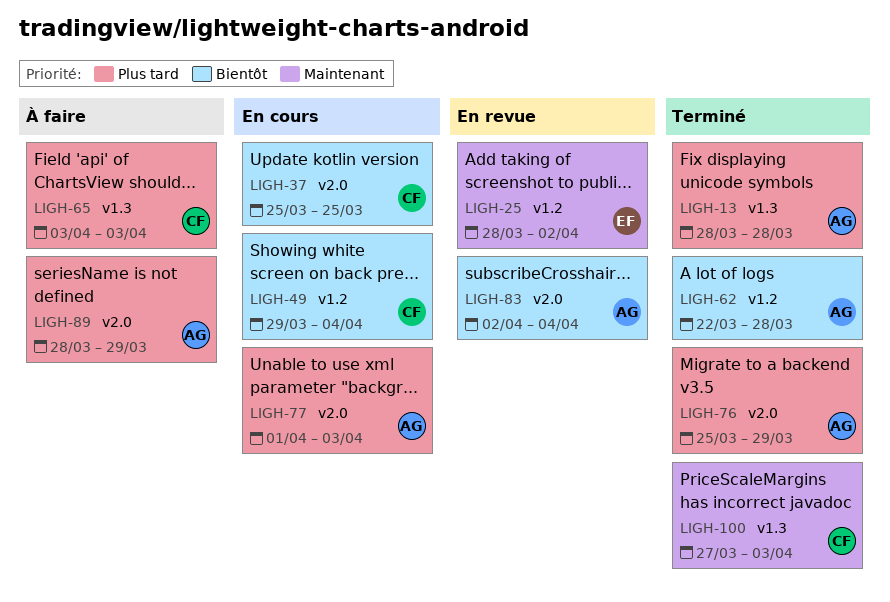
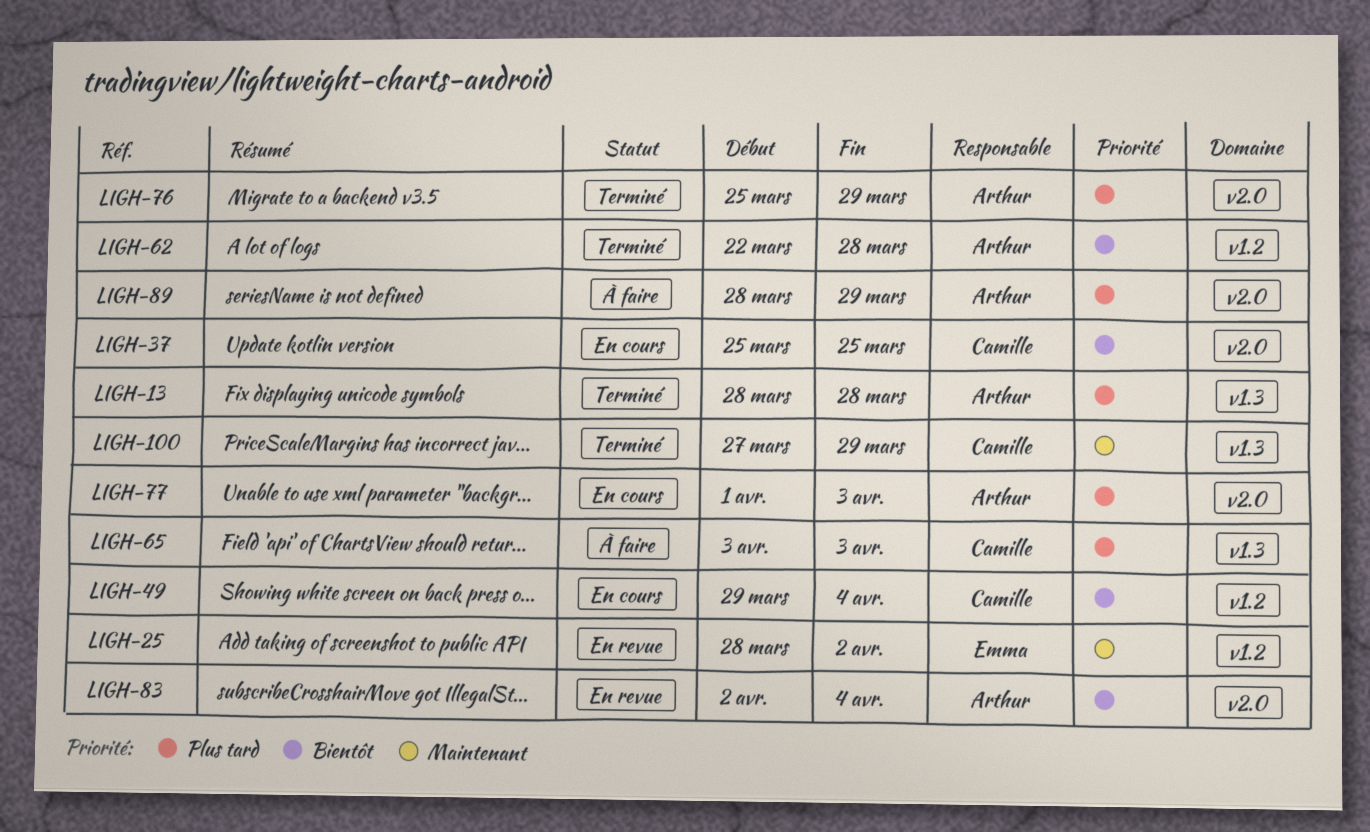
LIGH-100, due: Apr 3 -> Mar 29

